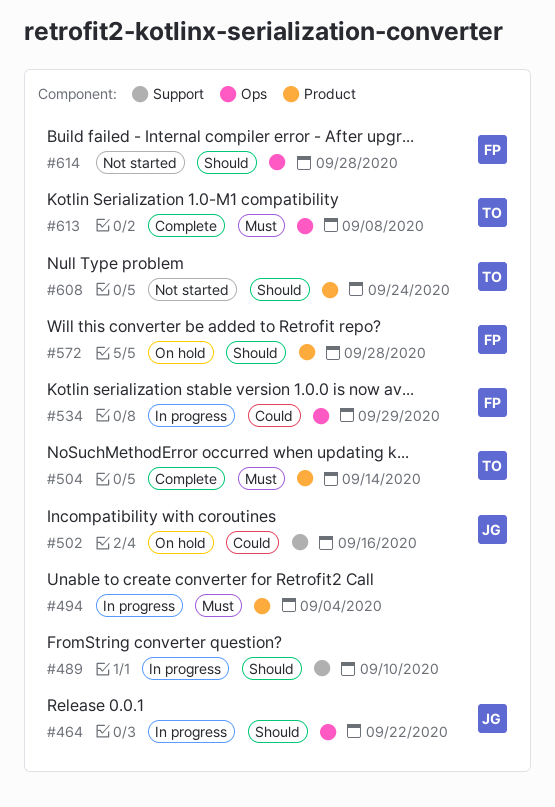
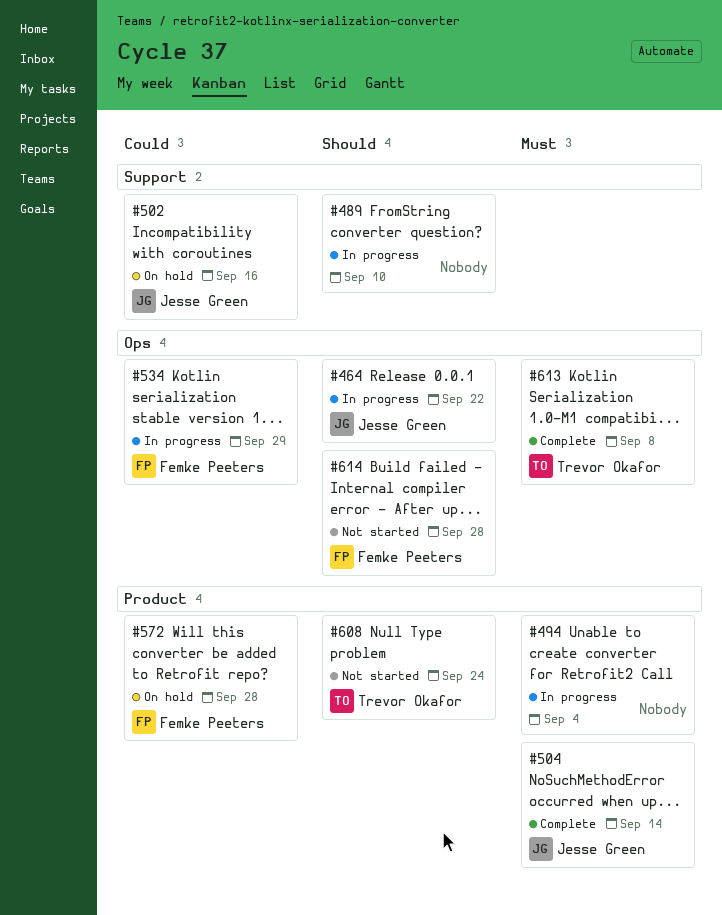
#504, owner: Trevor Okafor -> Jesse Green
#572, priority: Should -> Could

